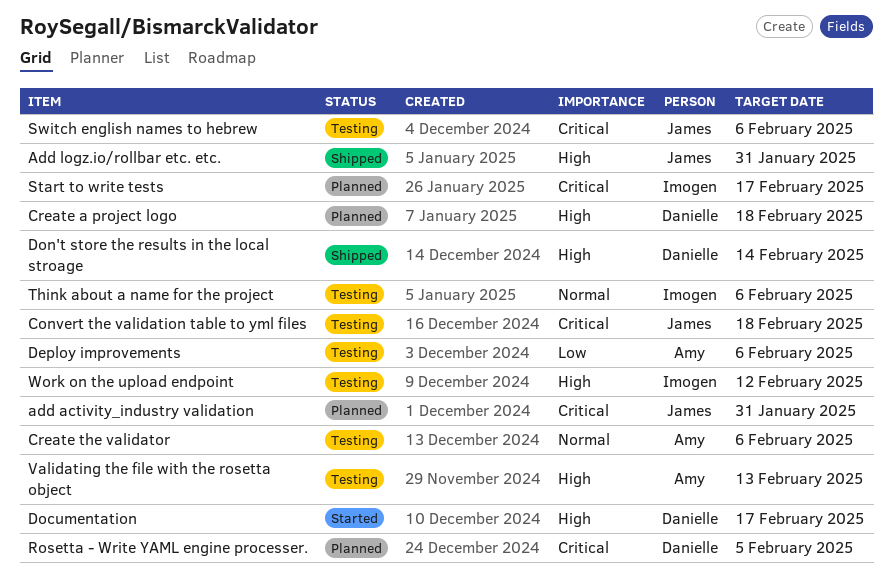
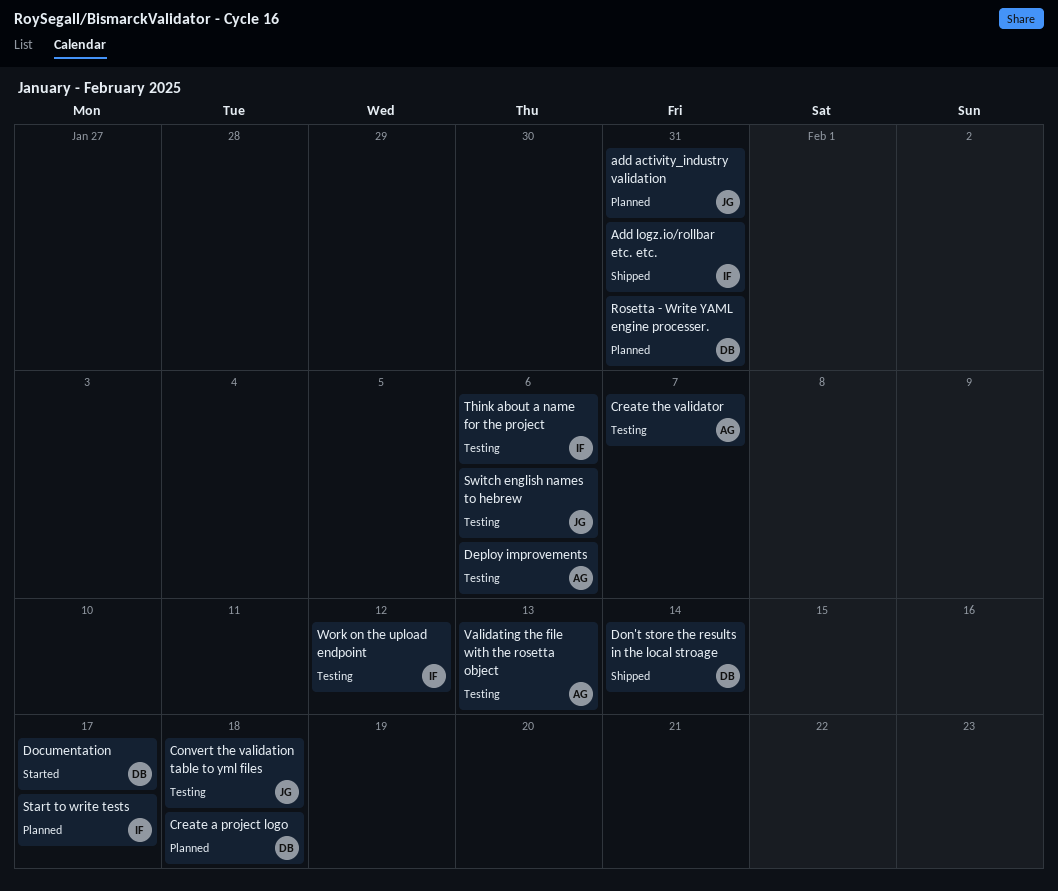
Add logz.io/rollbar etc. etc., owner: James -> Imogen
Create the validator, due: Feb 6 -> Feb 7
Rosetta - Write YAML engine processer., due: Feb 5 -> Jan 31

